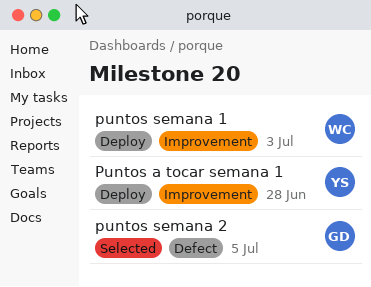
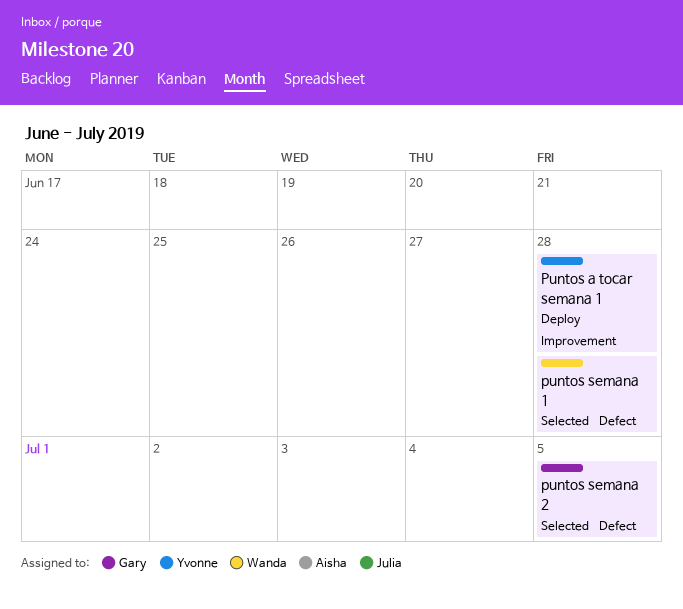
puntos semana 1, status: Deploy -> Selected
puntos semana 1, label: Improvement -> Defect
puntos semana 1, due: Jul 3 -> Jun 28

